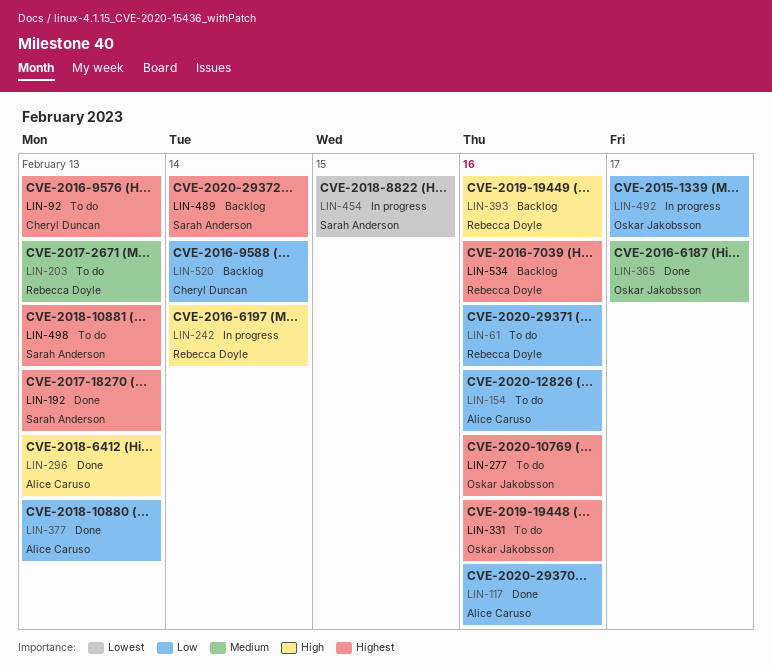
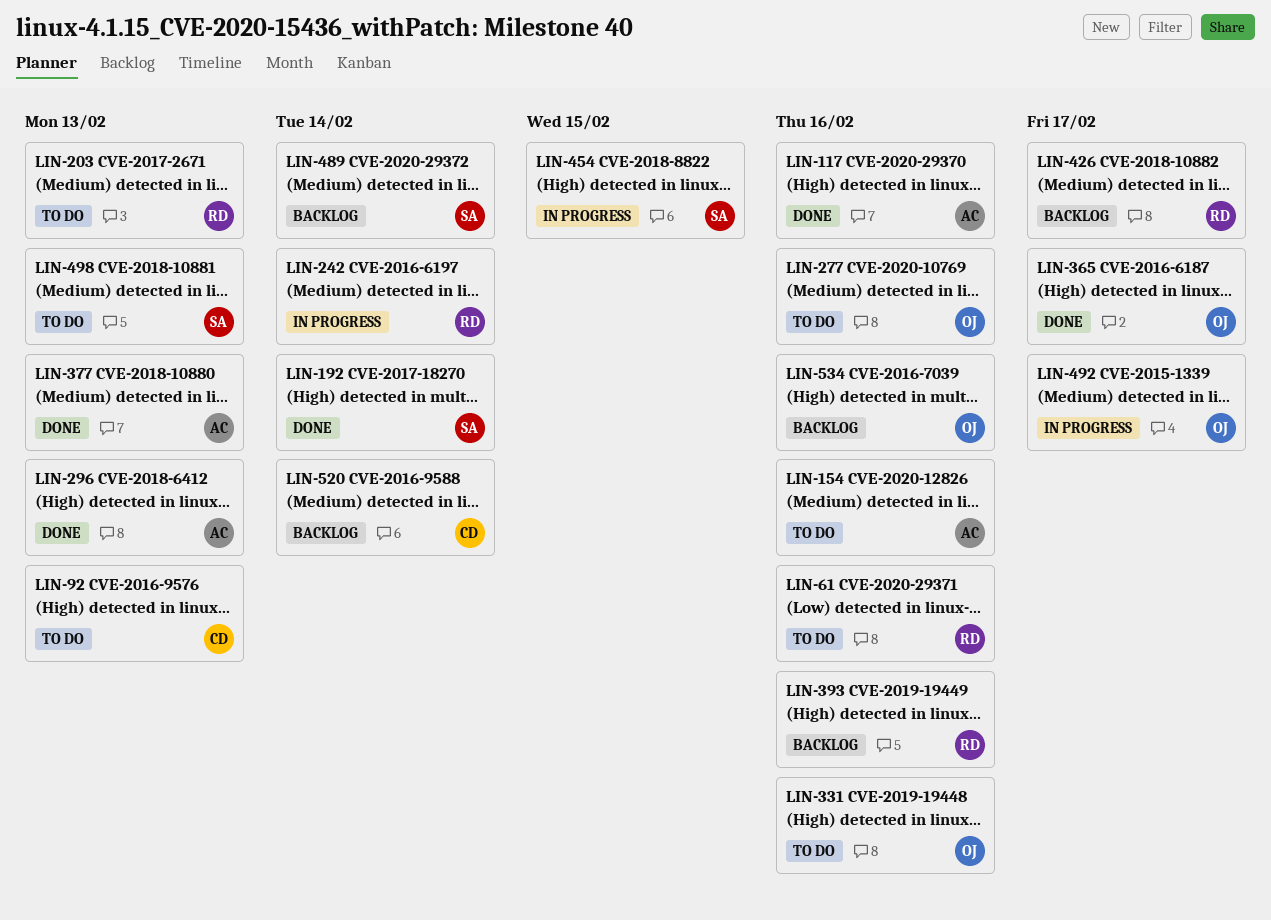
LIN-192, due: Feb 13 -> Feb 14
LIN-426: none -> present
LIN-534, owner: Rebecca Doyle -> Oskar Jakobsson

